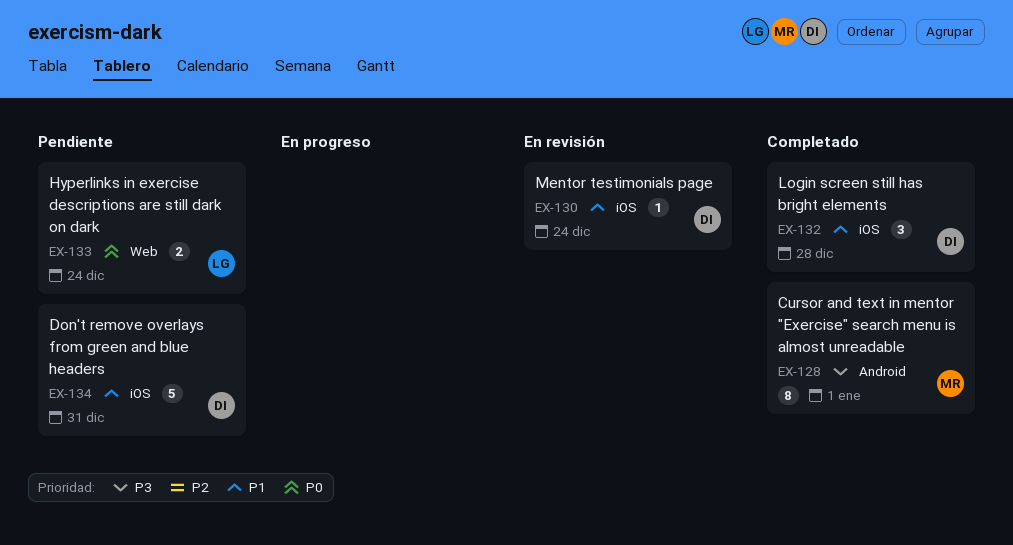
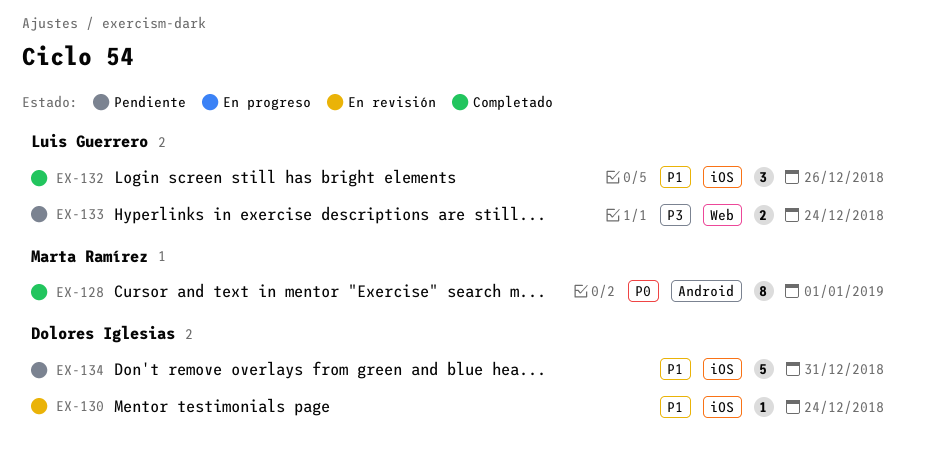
EX-128, priority: P3 -> P0
EX-132, owner: Dolores Iglesias -> Luis Guerrero
EX-132, due: Dec 28 -> Dec 26
EX-133, priority: P0 -> P3

